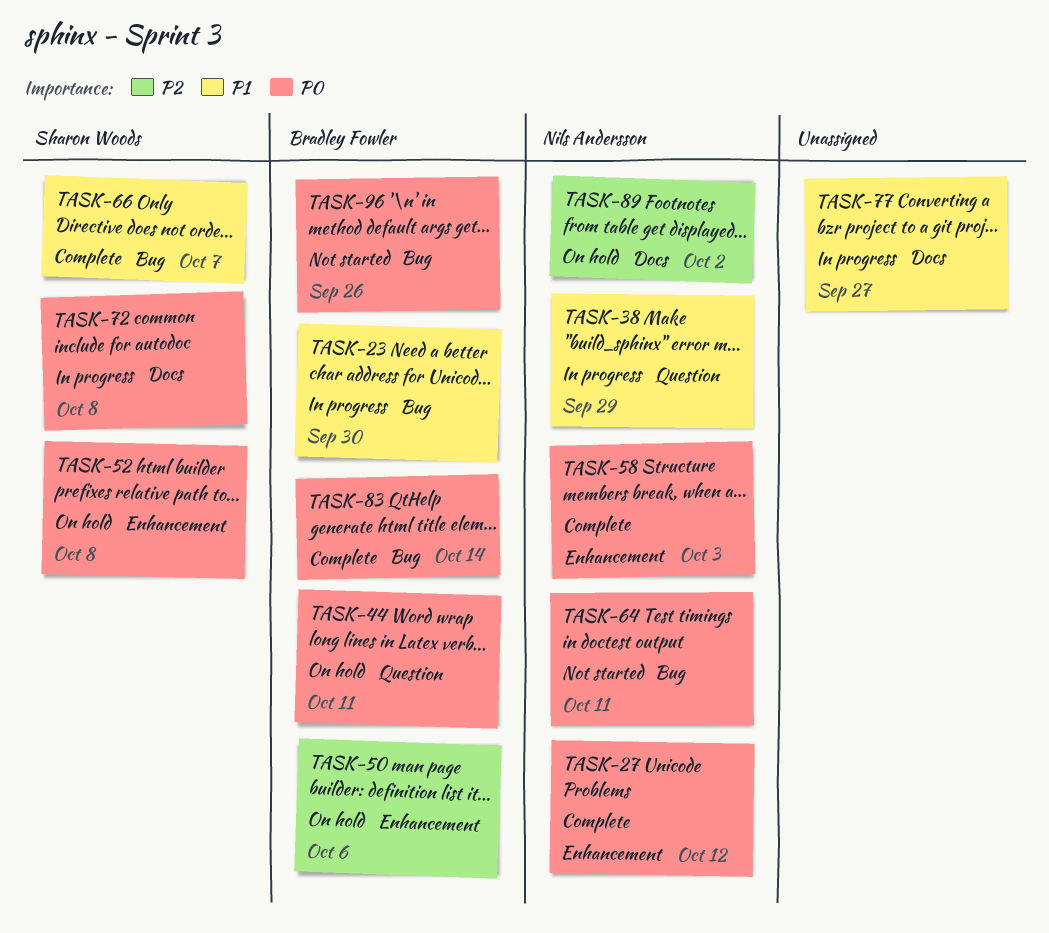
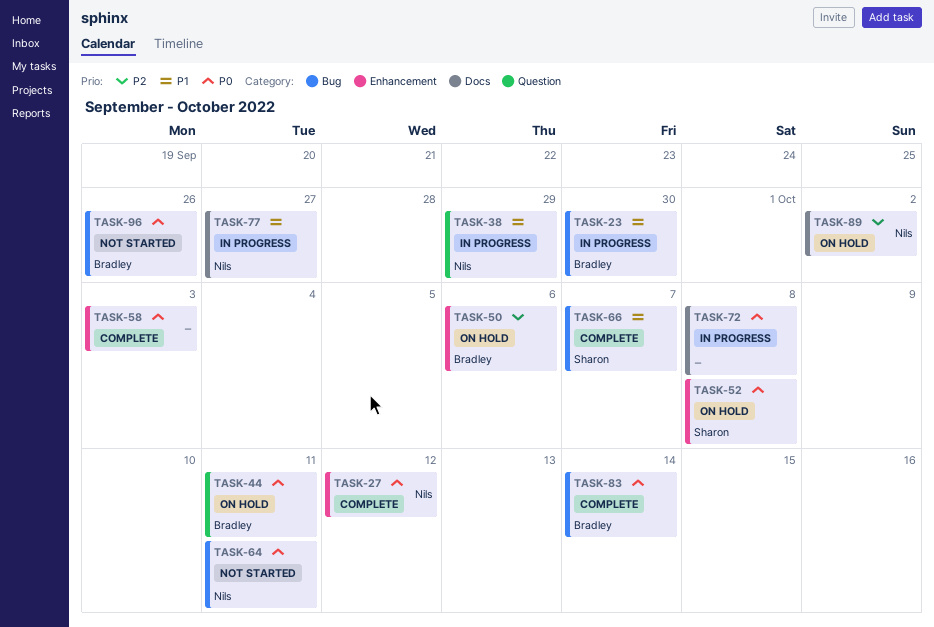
TASK-58, owner: Nils Andersson -> none
TASK-72, owner: Sharon Woods -> none
TASK-77, owner: none -> Nils Andersson

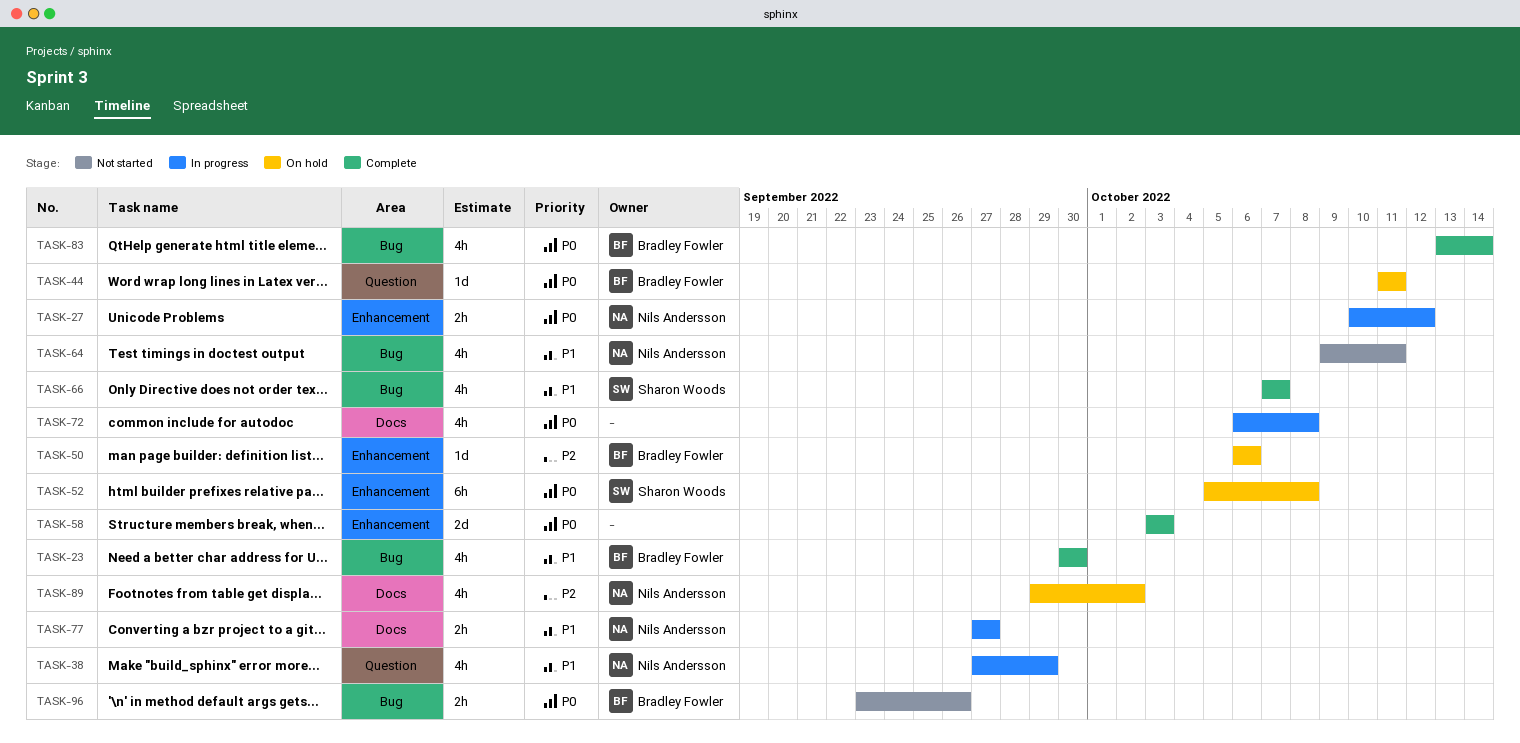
TASK-23, status: In progress -> Complete
TASK-27, status: Complete -> In progress
TASK-64, priority: P0 -> P1

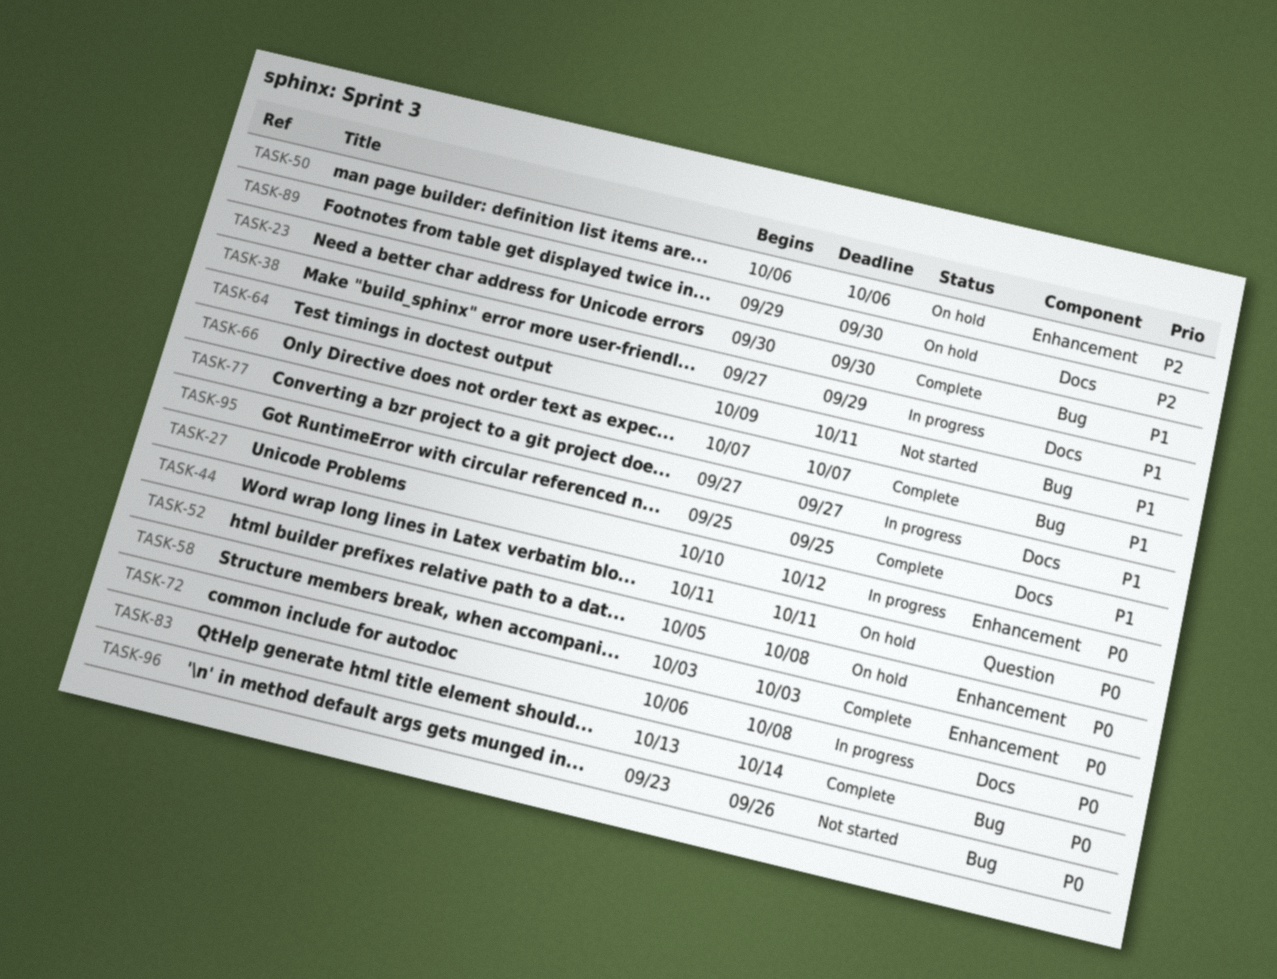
TASK-38, label: Question -> Docs
TASK-89, due: Oct 2 -> Sep 30
TASK-95: none -> present

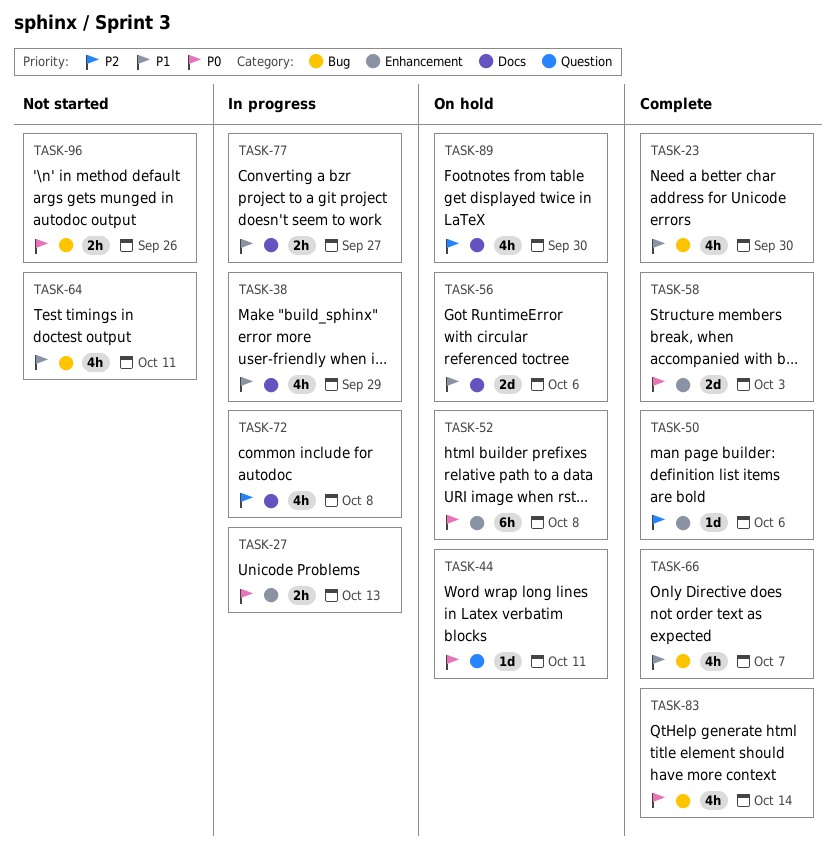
TASK-27, due: Oct 12 -> Oct 13
TASK-50, status: On hold -> Complete
TASK-56: none -> present
TASK-72, priority: P0 -> P2
TASK-95: present -> none

